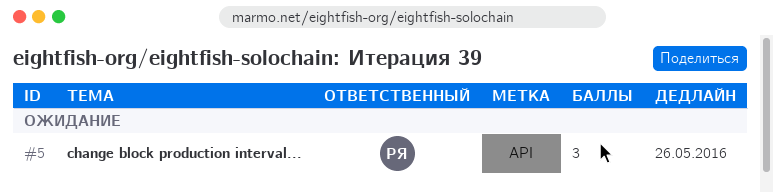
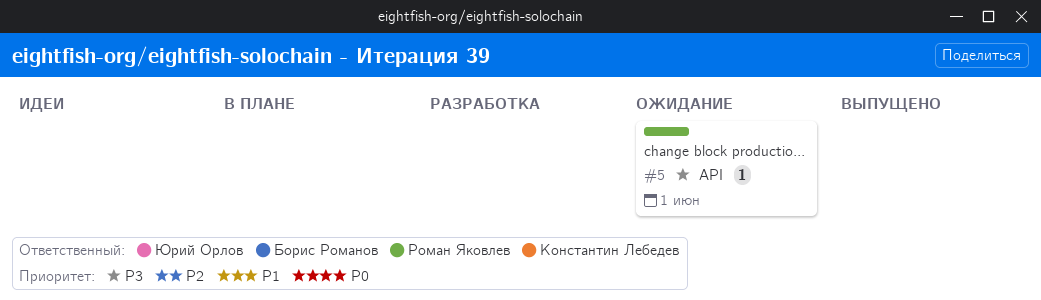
#5, estimate: 3 -> 1
#5, due: May 26 -> Jun 1

